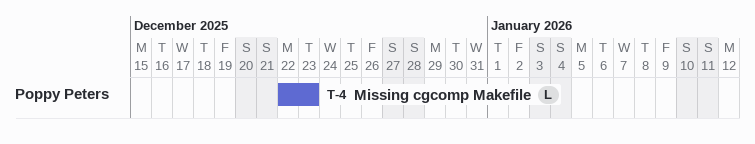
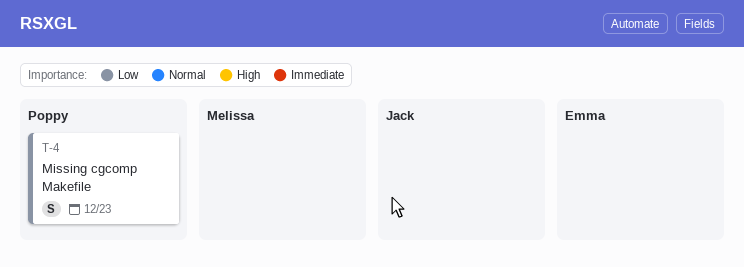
T-4, estimate: L -> S

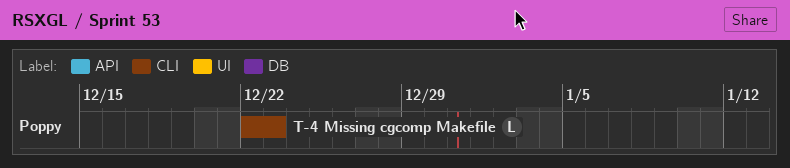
T-4, estimate: S -> L

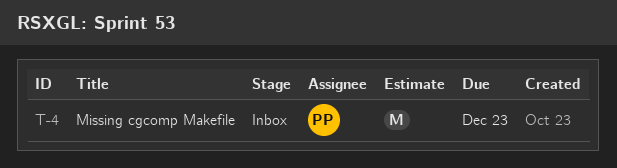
T-4, estimate: L -> M

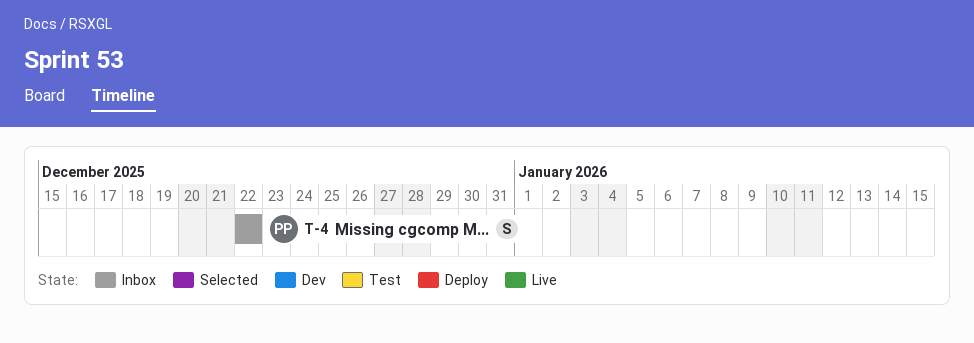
T-4, estimate: M -> S
T-4, due: Dec 23 -> Dec 22

